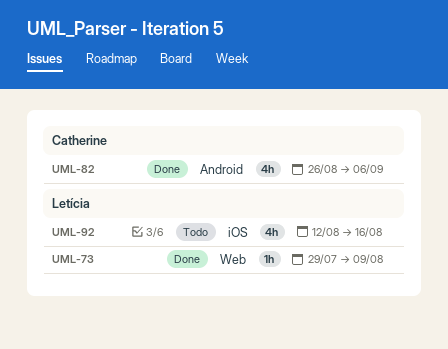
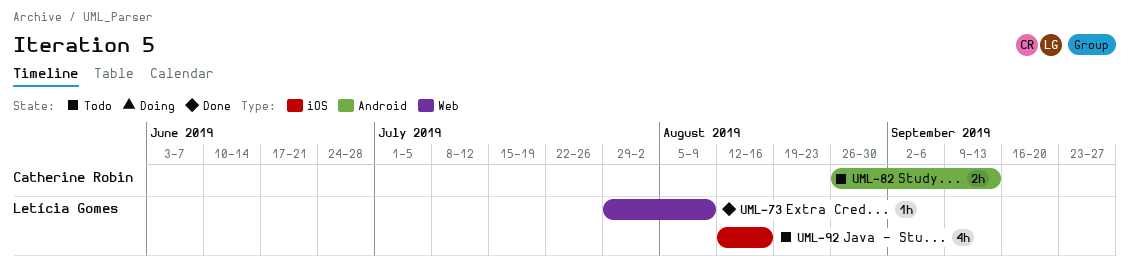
UML-82, status: Done -> Todo
UML-82, estimate: 4h -> 2h
UML-82, due: Sep 6 -> Sep 13

